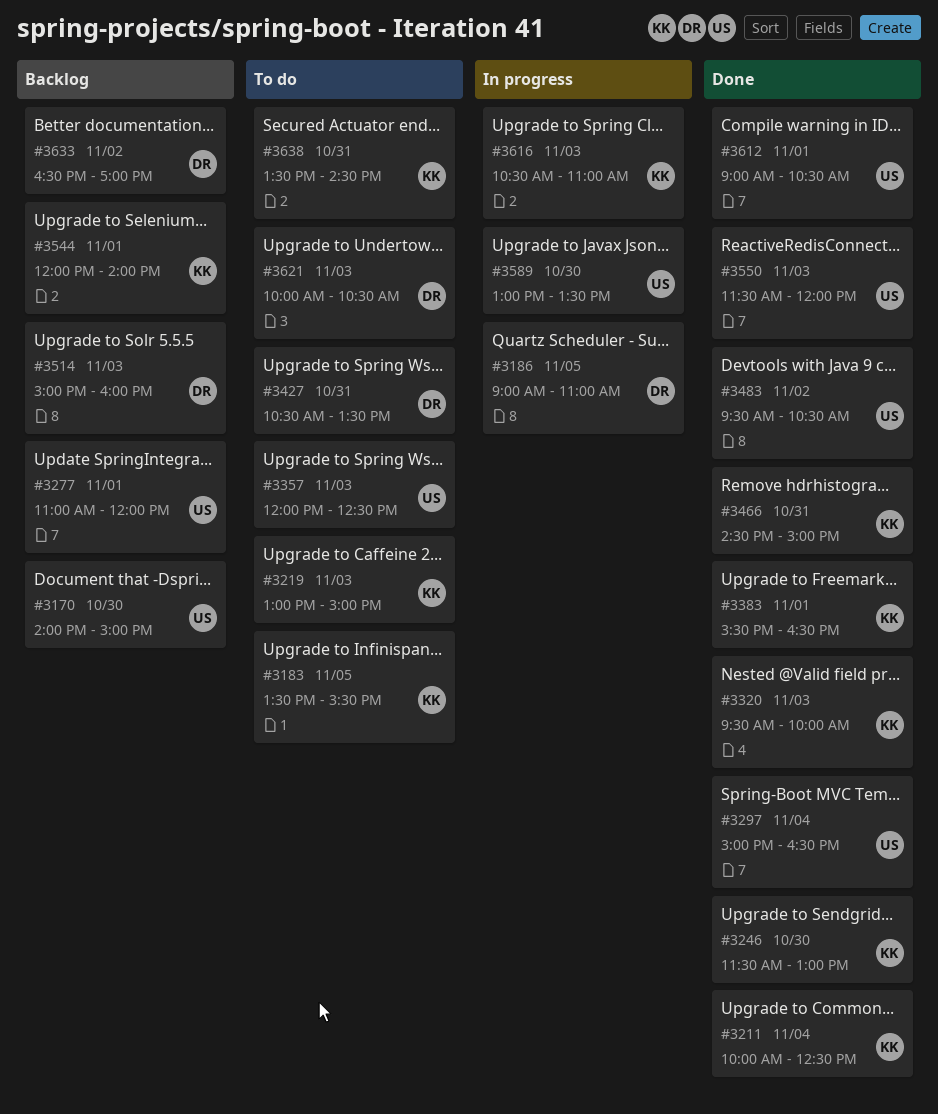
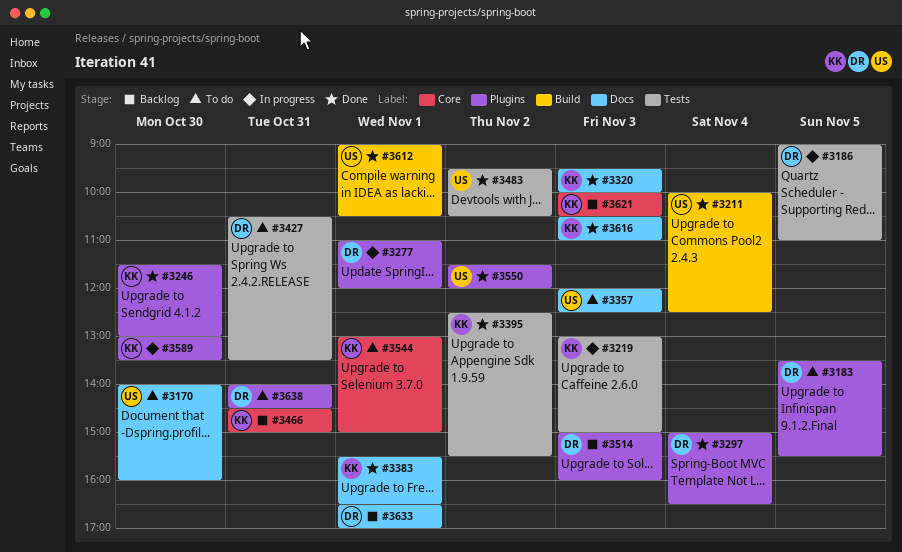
#3170, status: Backlog -> To do
#3170, ends: 15:00 -> 16:00
#3183, owner: KK -> DR
#3211, owner: KK -> US
#3219, status: To do -> In progress
#3277, status: Backlog -> In progress
#3277, owner: US -> DR
#3297, owner: US -> DR
#3395: none -> present
#3466, status: Done -> Backlog
#3544, status: Backlog -> To do
#3544, begins: 12:00 -> 13:00
#3544, ends: 14:00 -> 15:00
#3550, day: Nov 3 -> Nov 2
#3589, owner: US -> KK
#3616, status: In progress -> Done
#3621, status: To do -> Backlog
#3621, owner: DR -> KK
#3633, day: Nov 2 -> Nov 1
#3638, owner: KK -> DR
#3638, begins: 13:30 -> 14:00

